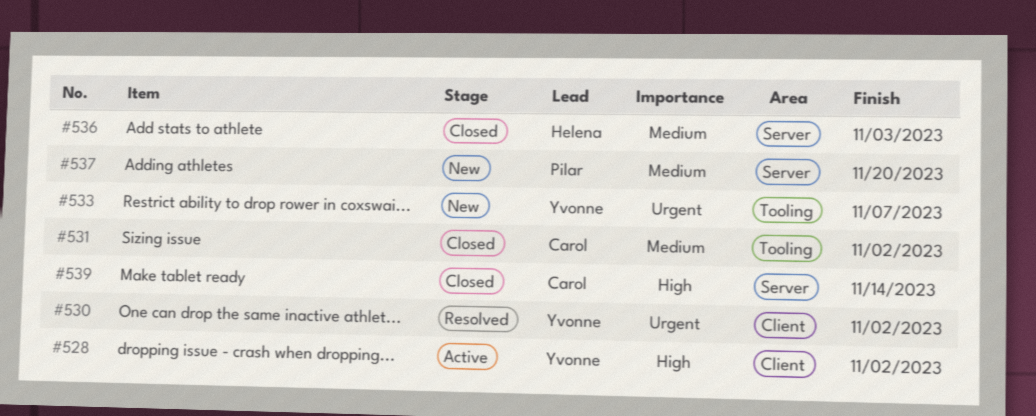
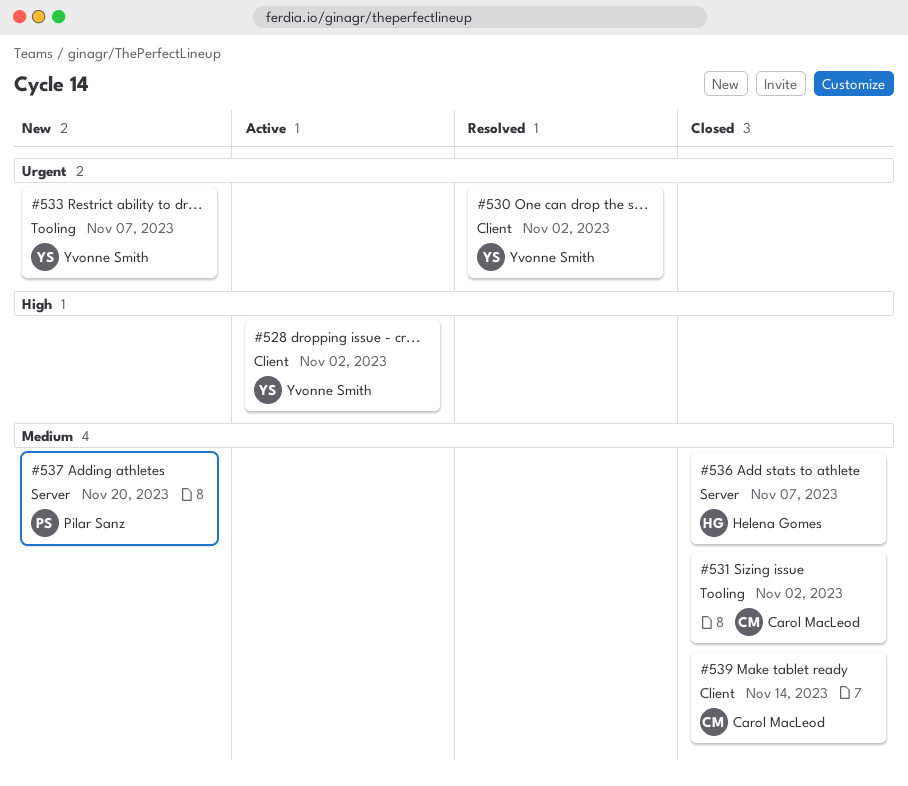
#536, due: Nov 3 -> Nov 7
#539, priority: High -> Medium
#539, label: Server -> Client

